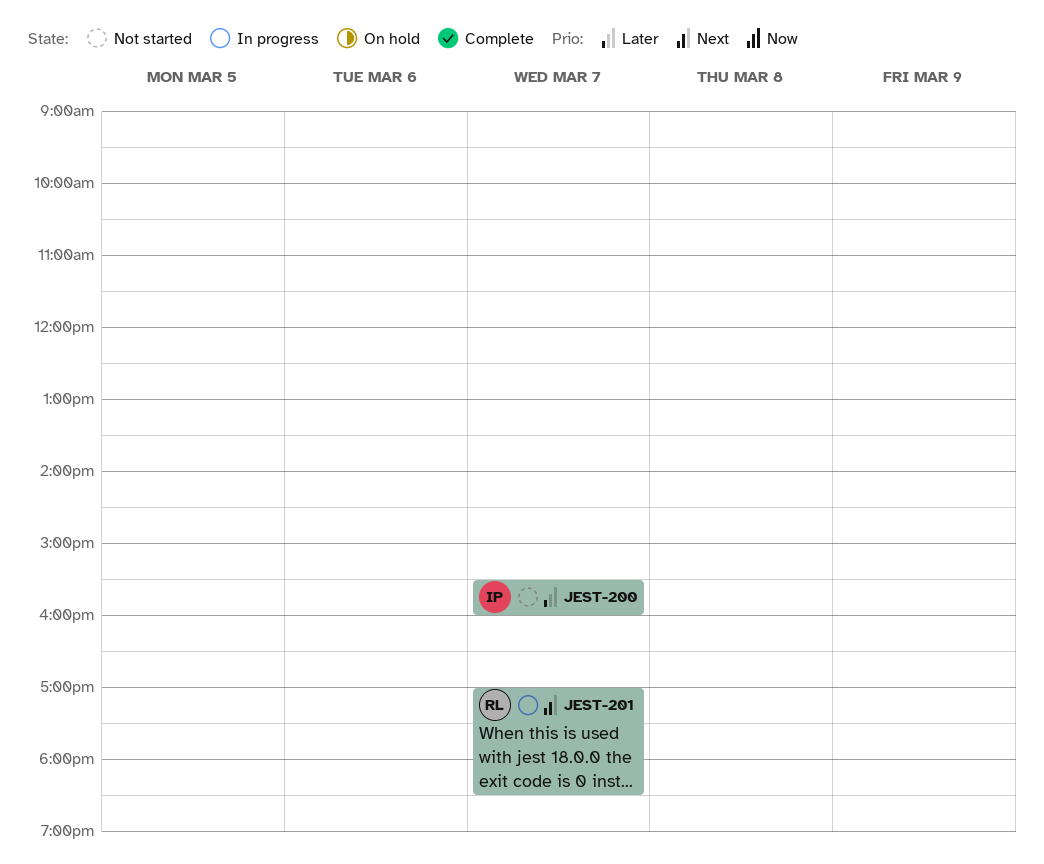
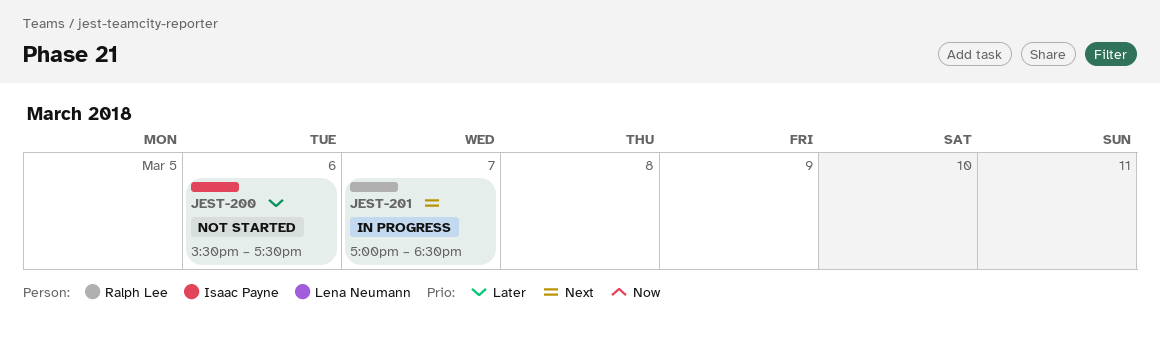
JEST-200, day: Mar 7 -> Mar 6
JEST-200, ends: 16:00 -> 17:30

